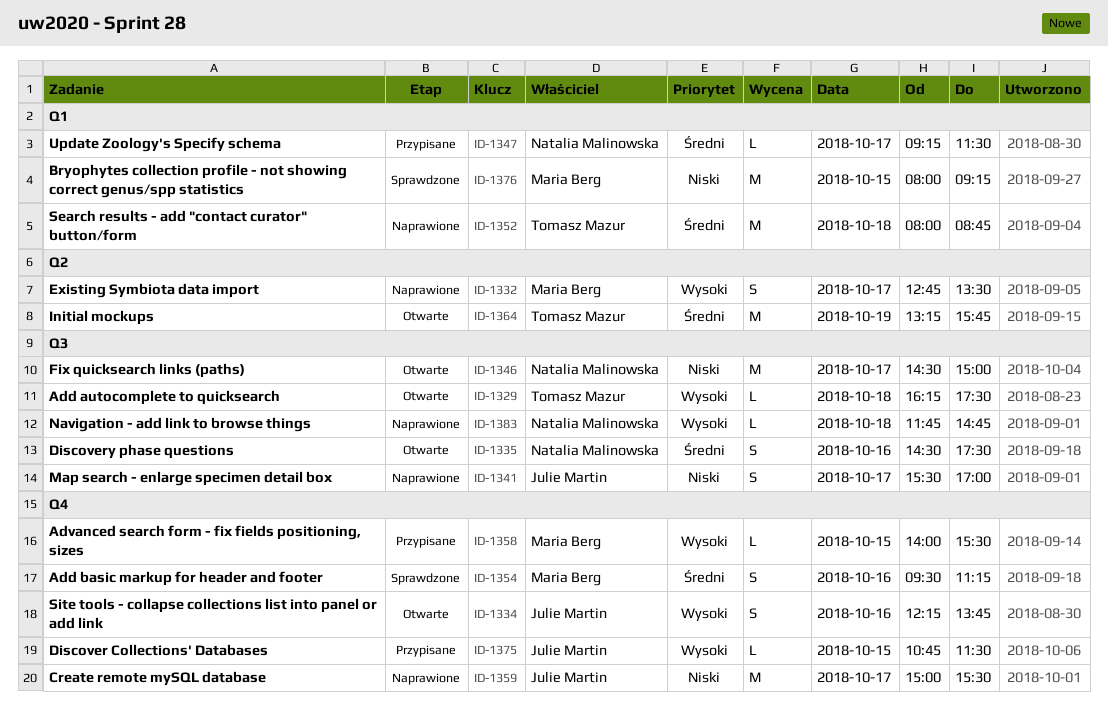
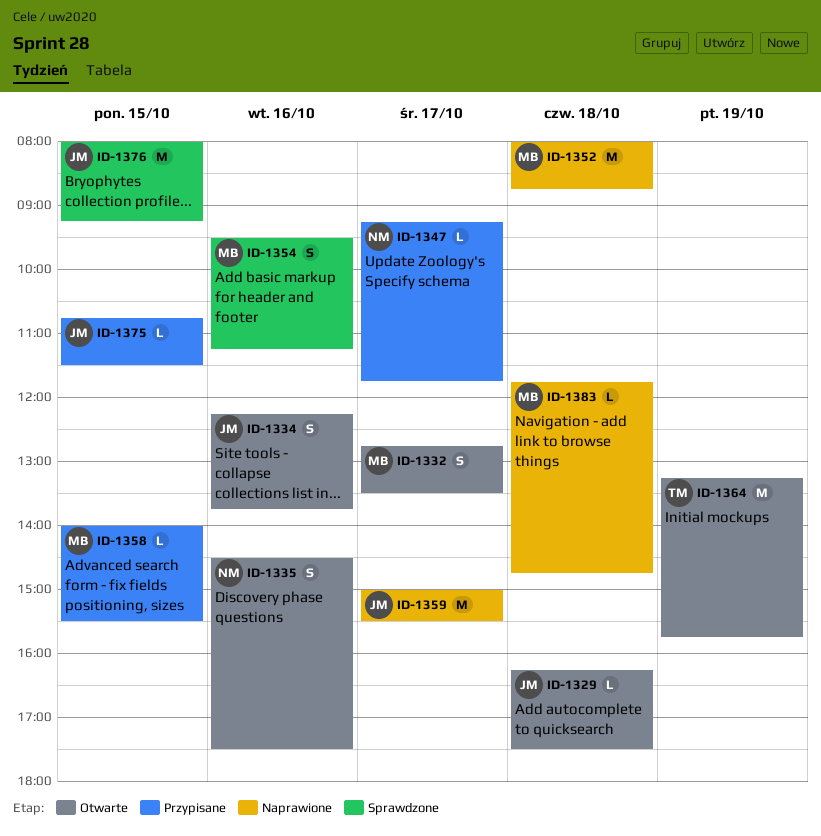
ID-1329, owner: Tomasz Mazur -> Julie Martin
ID-1332, status: Naprawione -> Otwarte
ID-1341: present -> none
ID-1346: present -> none
ID-1347, ends: 11:30 -> 11:45
ID-1352, owner: Tomasz Mazur -> Maria Berg
ID-1376, owner: Maria Berg -> Julie Martin
ID-1383, owner: Natalia Malinowska -> Maria Berg

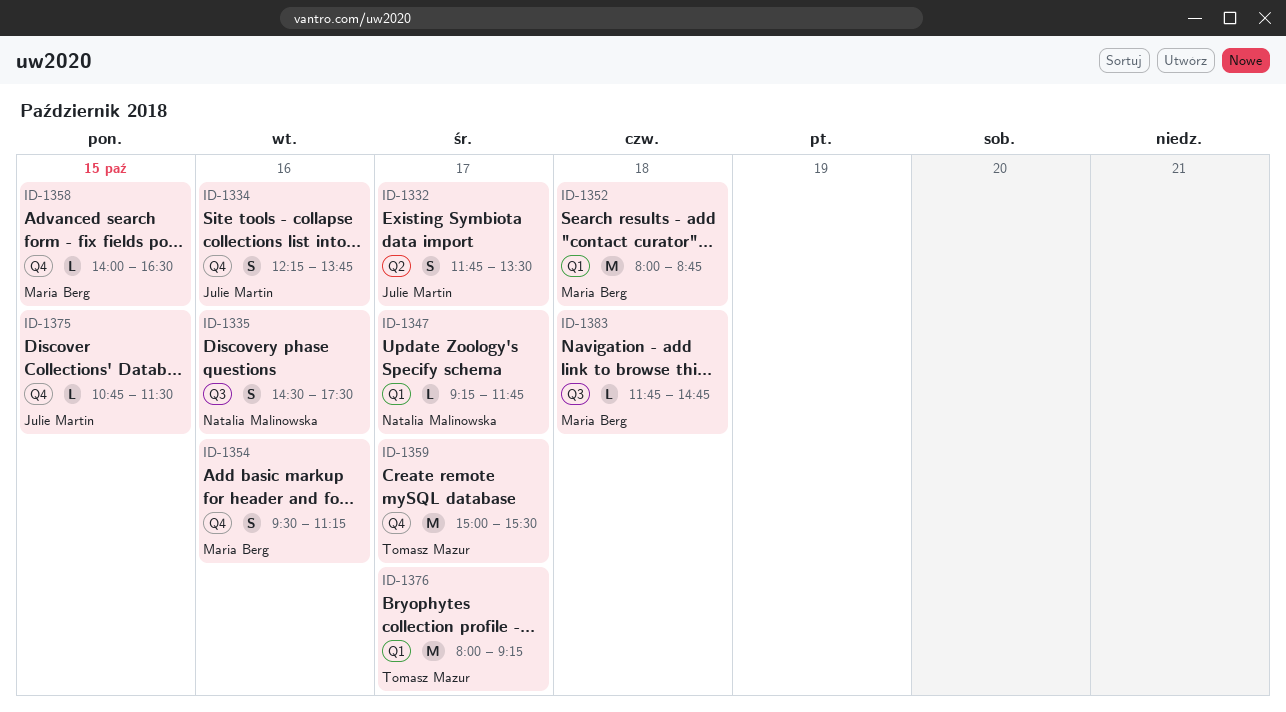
ID-1329: present -> none
ID-1332, owner: Maria Berg -> Julie Martin
ID-1332, begins: 12:45 -> 11:45
ID-1358, ends: 15:30 -> 16:30
ID-1359, owner: Julie Martin -> Tomasz Mazur
ID-1364: present -> none
ID-1376, owner: Julie Martin -> Tomasz Mazur
ID-1376, day: Oct 15 -> Oct 17

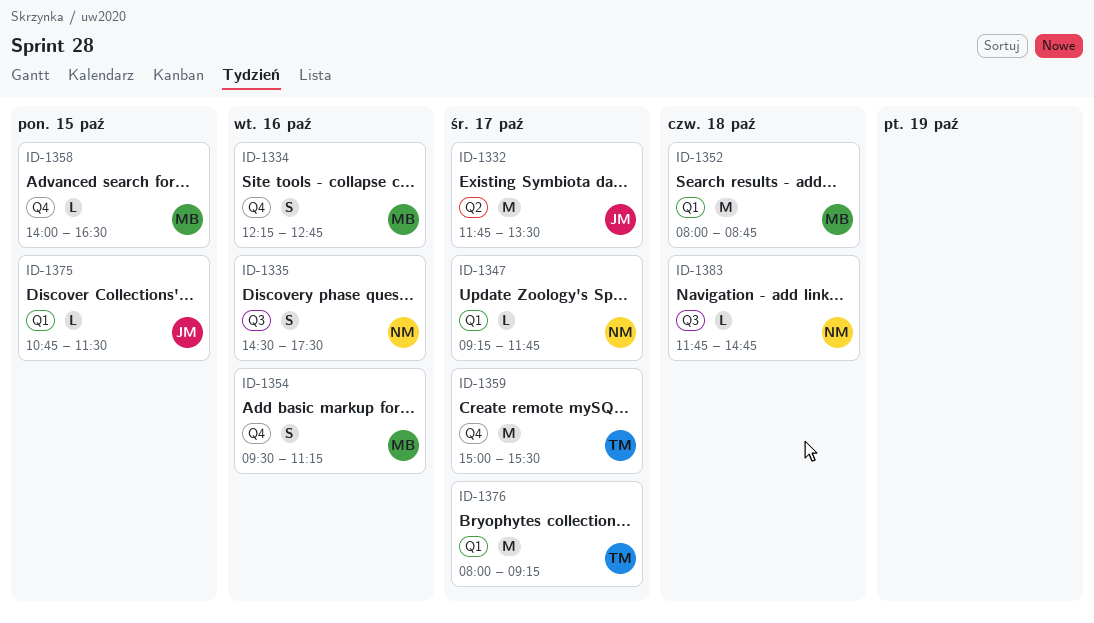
ID-1332, estimate: S -> M
ID-1334, owner: Julie Martin -> Maria Berg
ID-1334, ends: 13:45 -> 12:45
ID-1375, label: Q4 -> Q1
ID-1383, owner: Maria Berg -> Natalia Malinowska

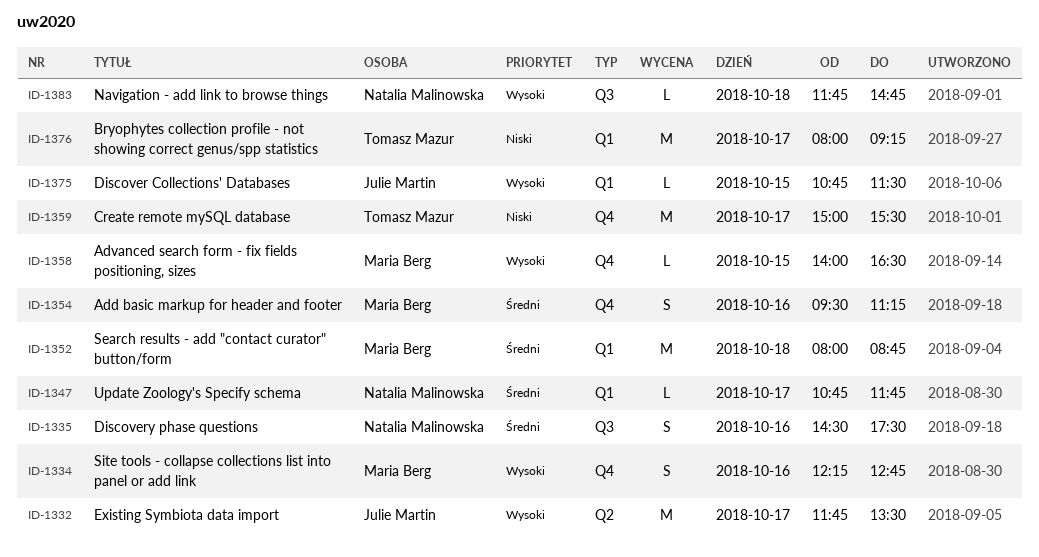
ID-1347, begins: 09:15 -> 10:45

